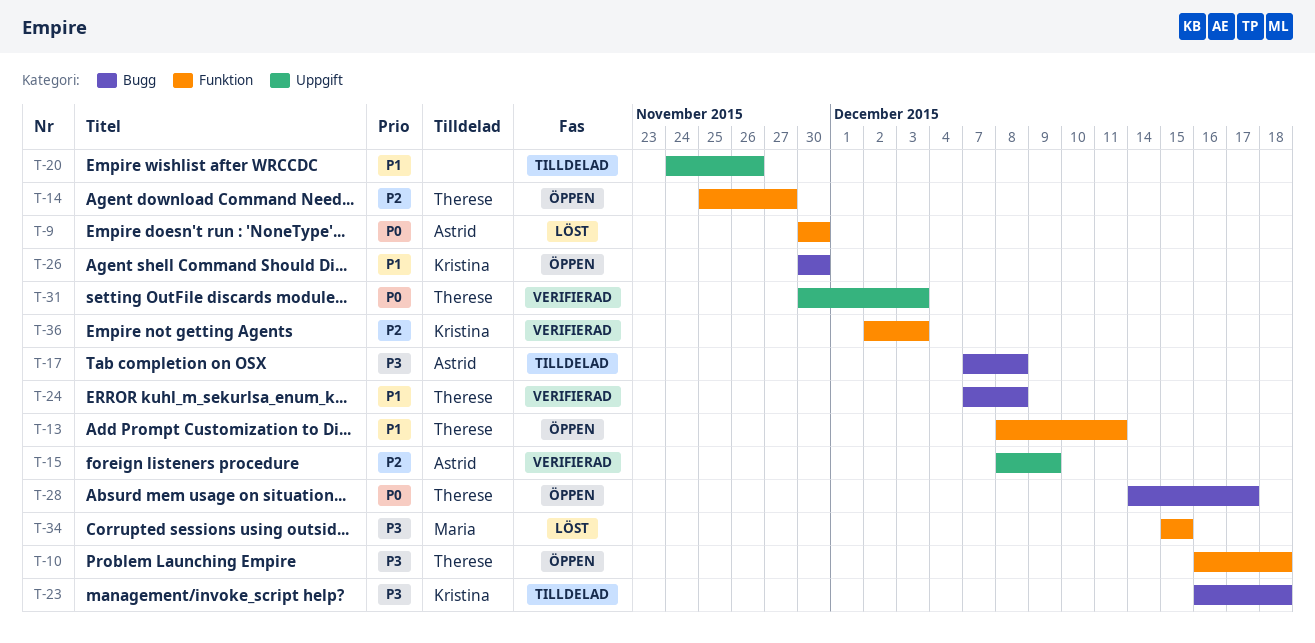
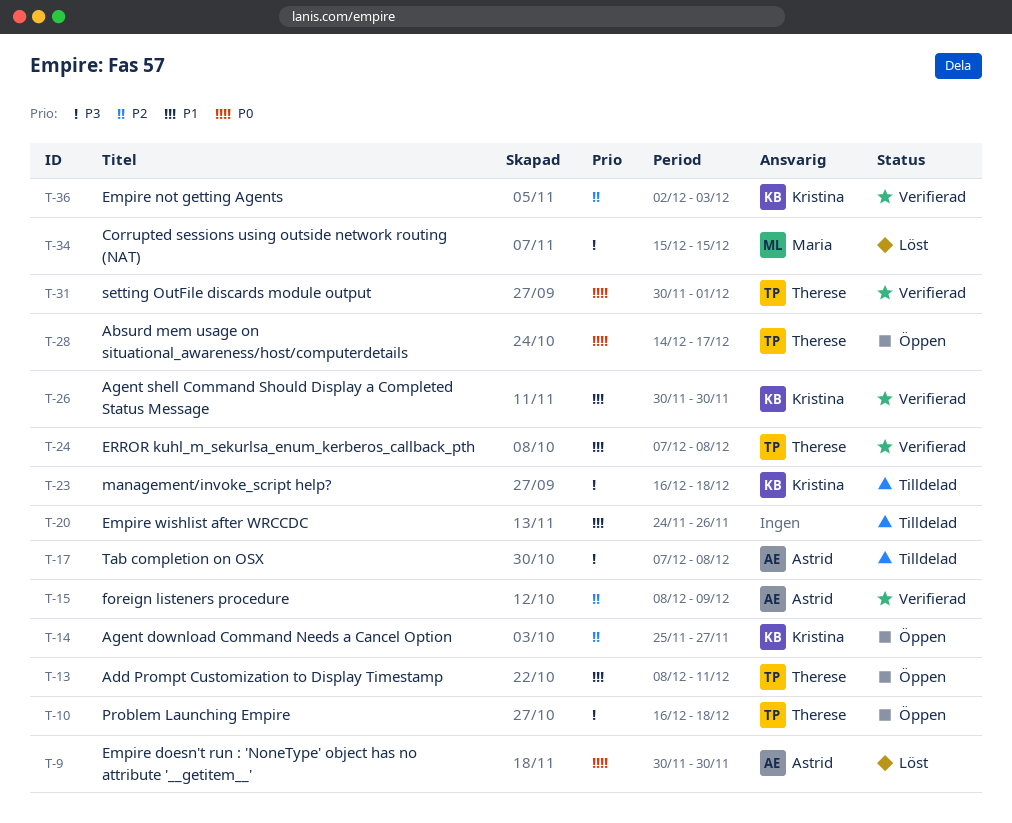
T-14, owner: Therese -> Kristina
T-26, status: Öppen -> Verifierad
T-31, due: Dec 3 -> Dec 1

